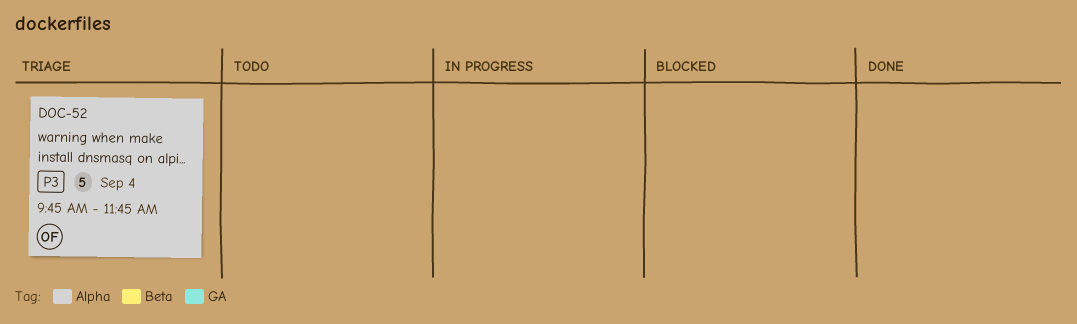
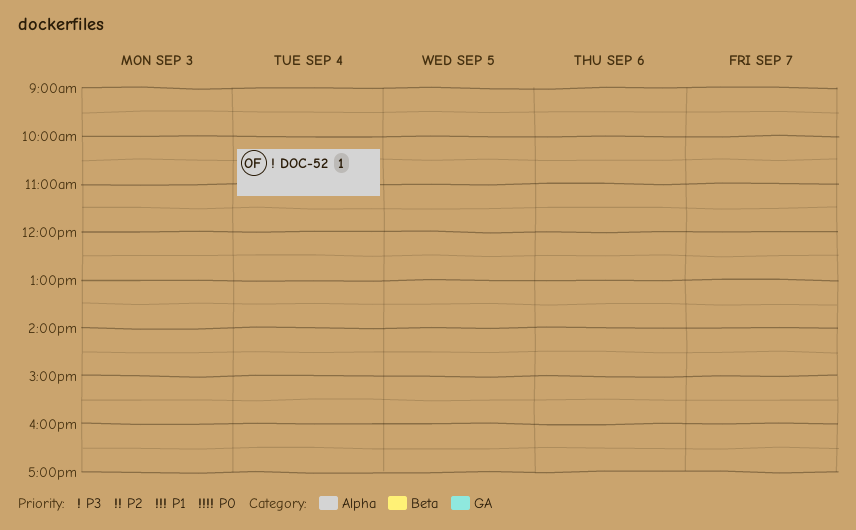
DOC-52, estimate: 5 -> 1
DOC-52, begins: 09:45 -> 10:15
DOC-52, ends: 11:45 -> 11:15

